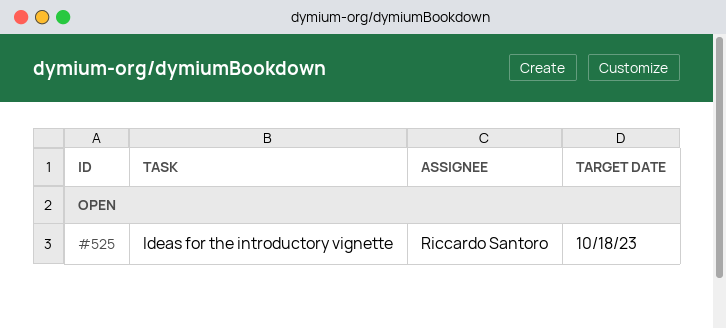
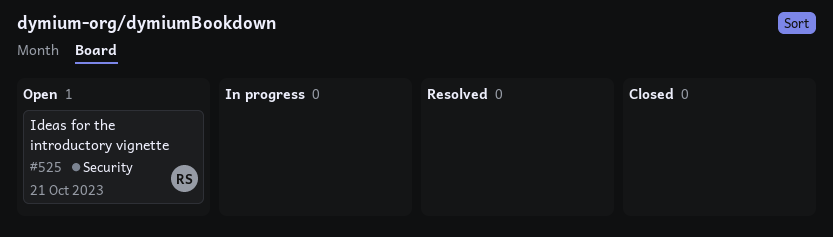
#525, due: Oct 18 -> Oct 21

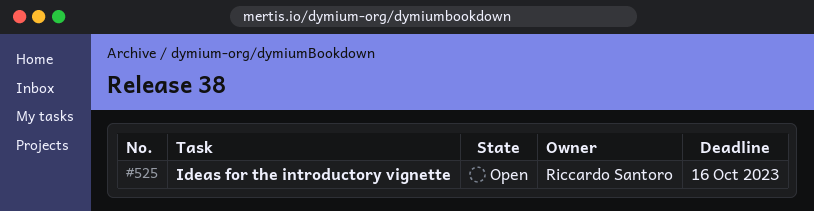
#525, due: Oct 21 -> Oct 16

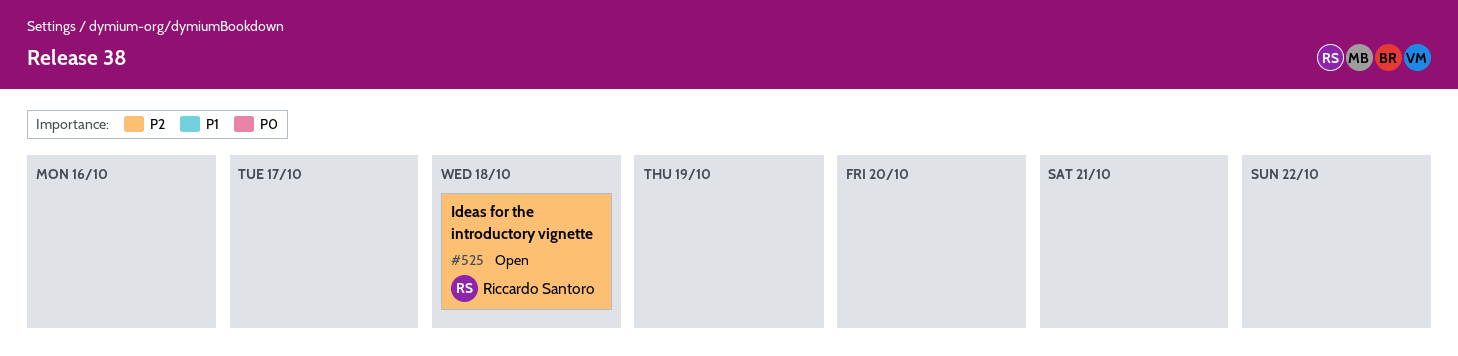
#525, due: Oct 16 -> Oct 18

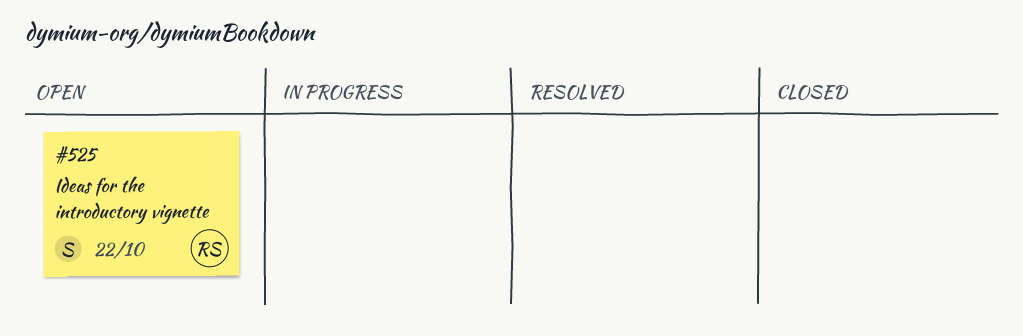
#525, due: Oct 18 -> Oct 22

